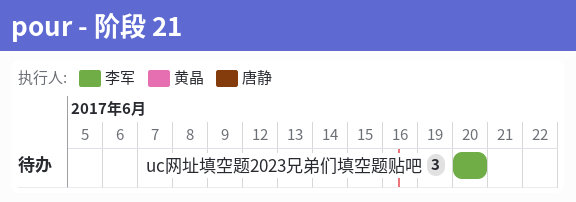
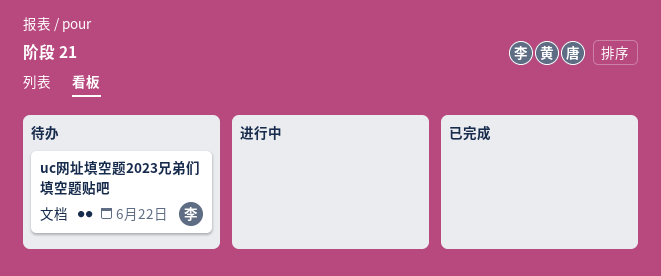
uc网址填空题2023兄弟们填空题贴吧, estimate: 3 -> 2
uc网址填空题2023兄弟们填空题贴吧, due: Jun 20 -> Jun 22

